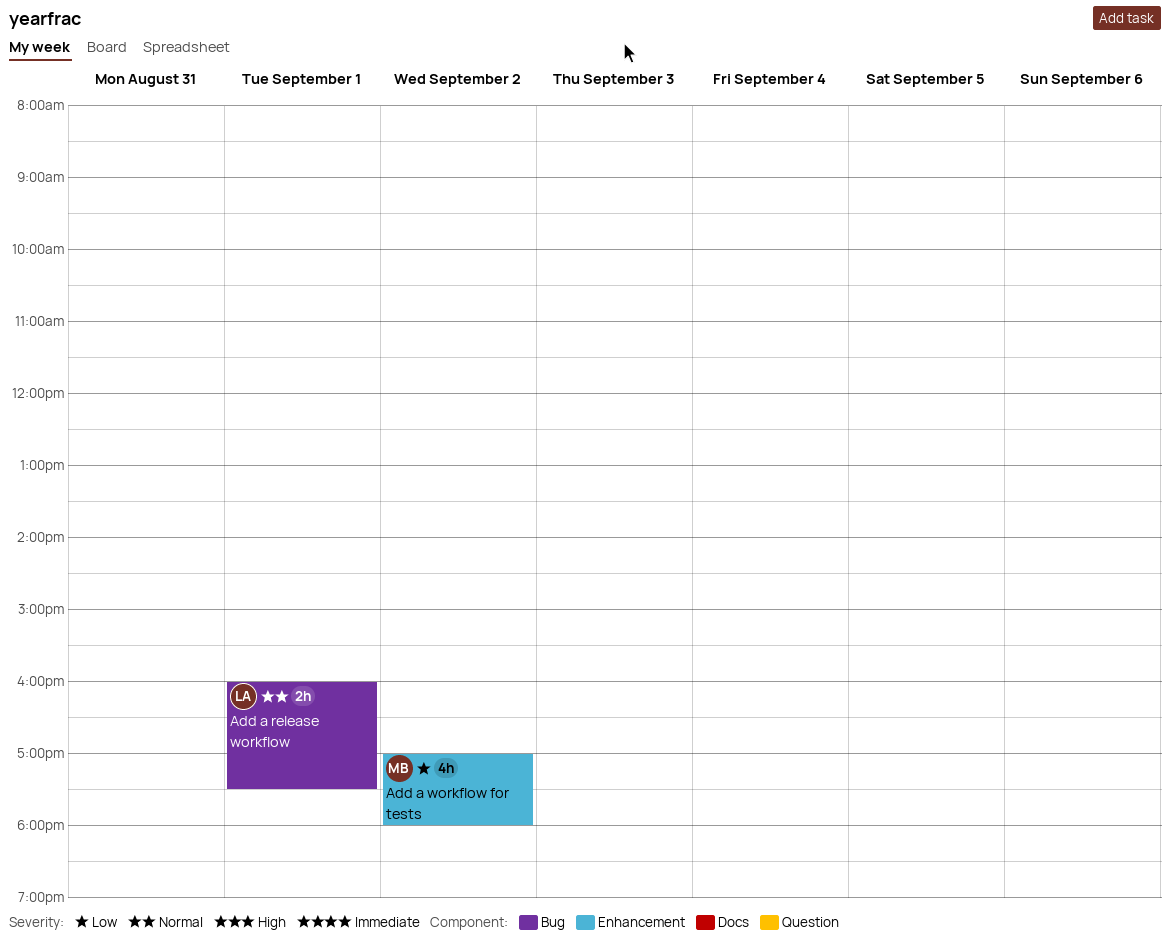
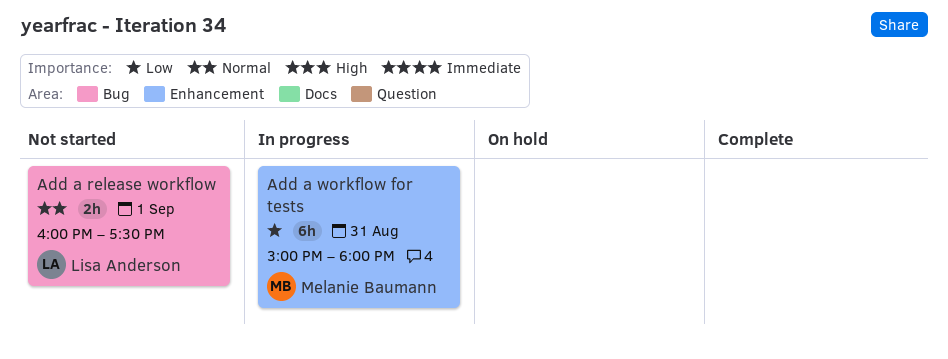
Add a workflow for tests, estimate: 4h -> 6h
Add a workflow for tests, day: Sep 2 -> Aug 31
Add a workflow for tests, begins: 17:00 -> 15:00

